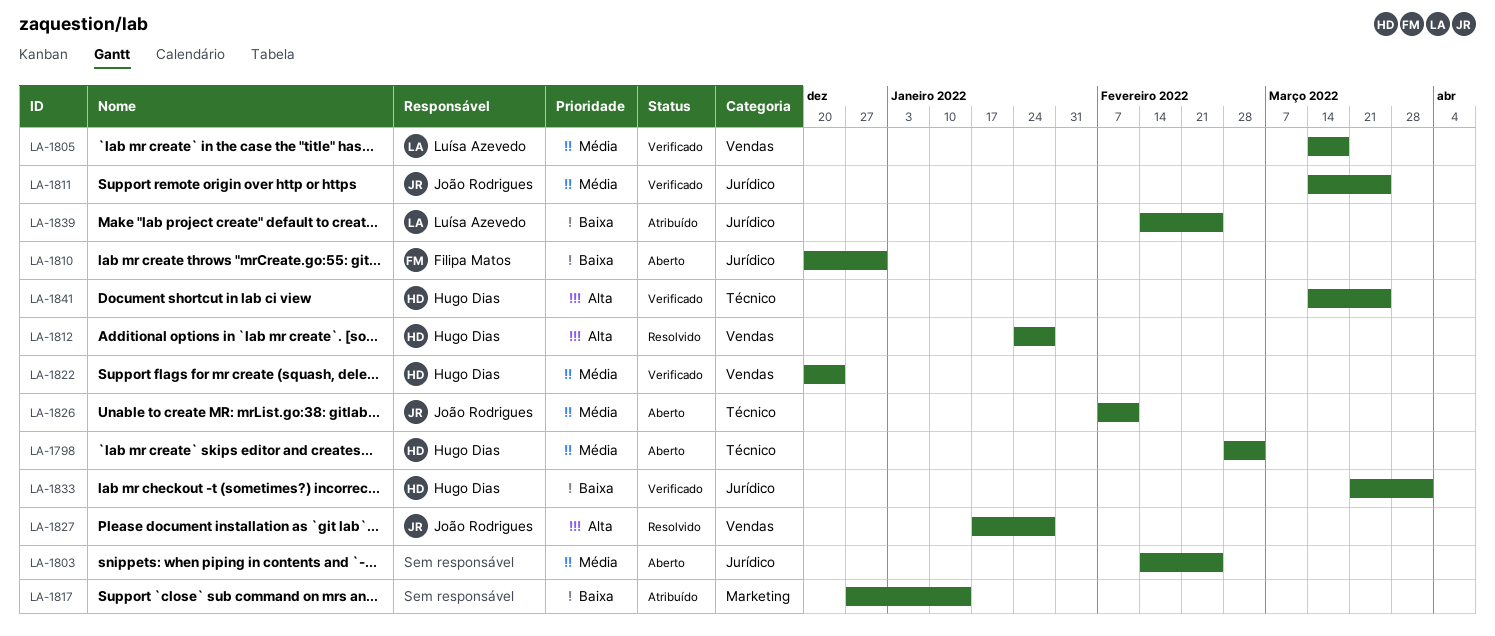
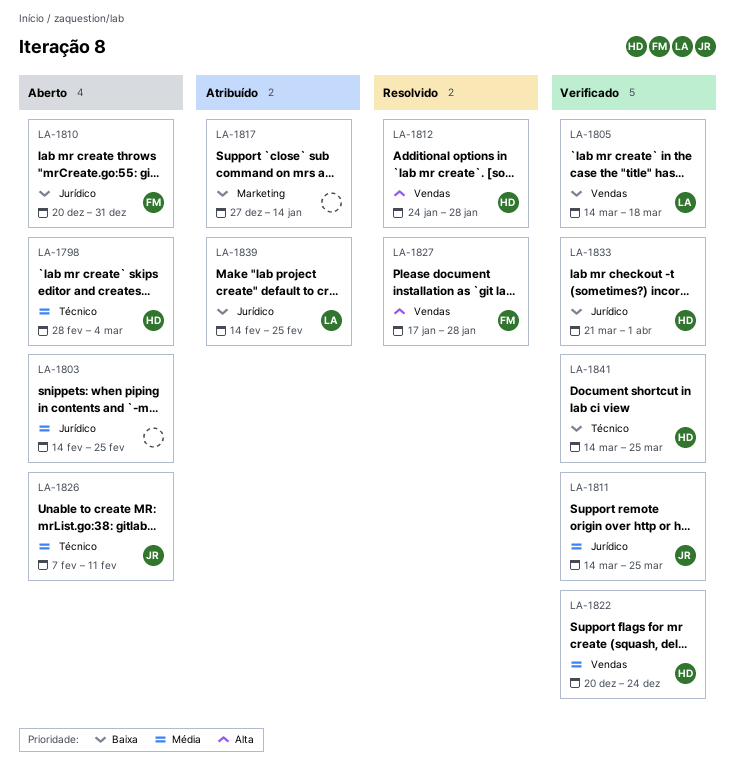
LA-1805, priority: Média -> Baixa
LA-1827, owner: João Rodrigues -> Filipa Matos
LA-1841, priority: Alta -> Baixa

